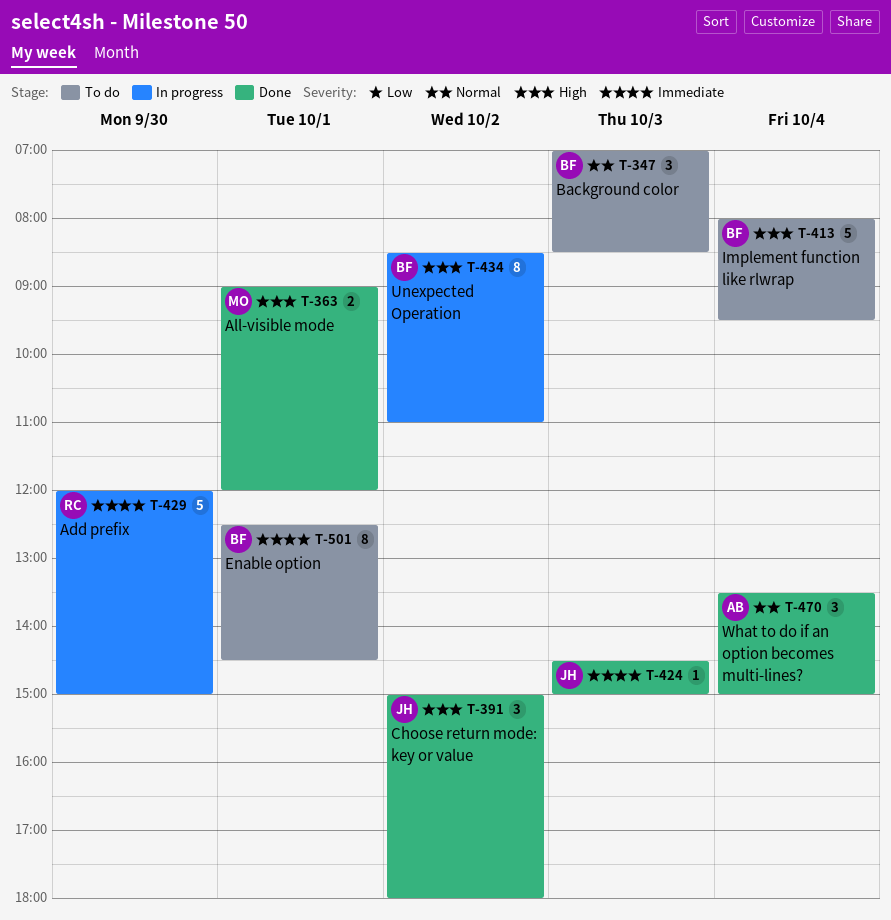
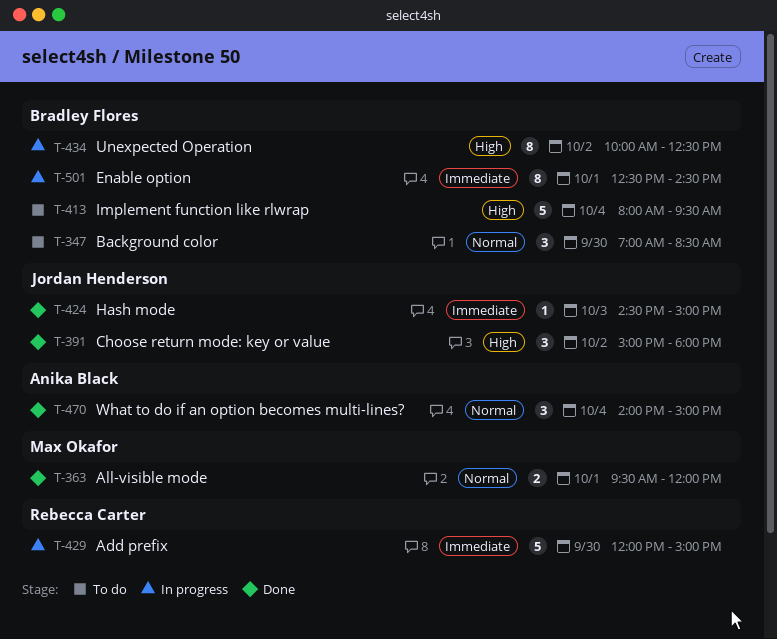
T-347, day: Oct 3 -> Sep 30
T-363, priority: High -> Normal
T-363, begins: 09:00 -> 09:30
T-434, begins: 08:30 -> 10:00
T-434, ends: 11:00 -> 12:30
T-470, begins: 13:30 -> 14:00
T-501, status: To do -> In progress

